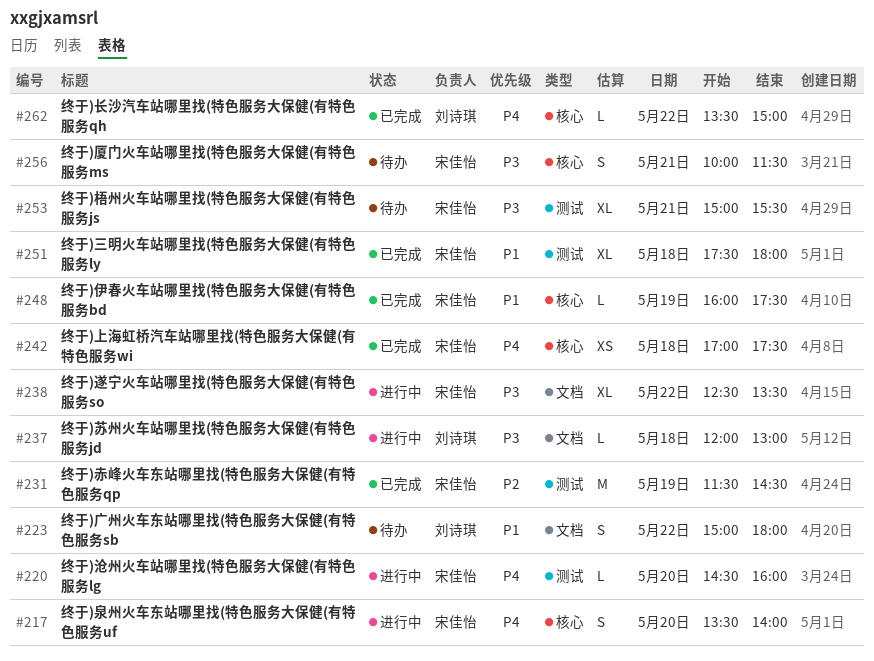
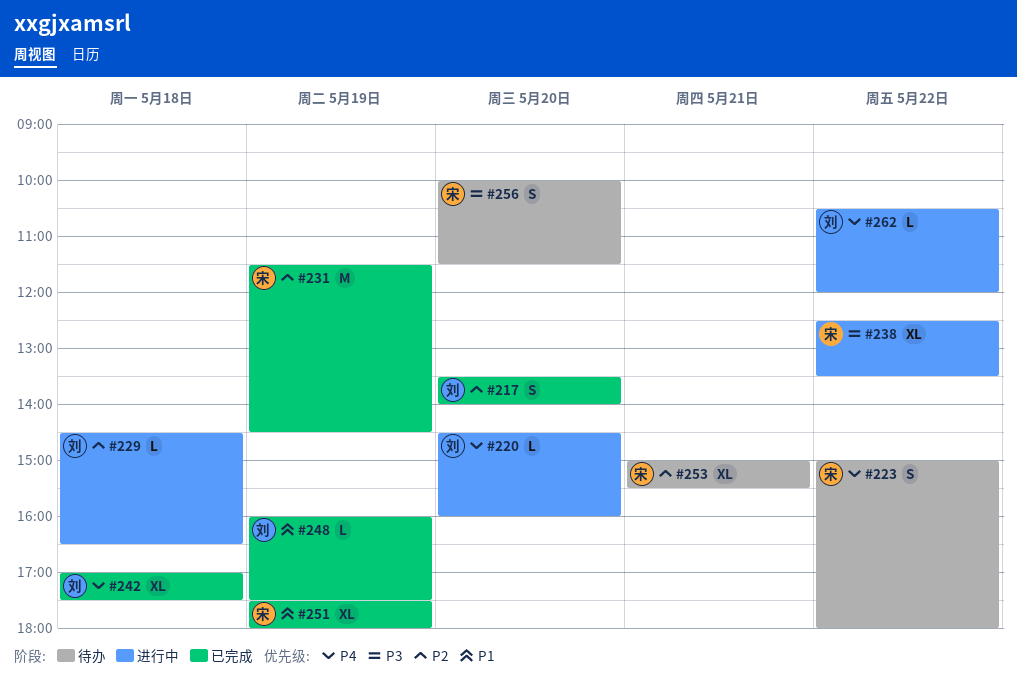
#217, status: 进行中 -> 已完成
#217, owner: 宋佳怡 -> 刘诗琪
#217, priority: P4 -> P2
#220, owner: 宋佳怡 -> 刘诗琪
#223, owner: 刘诗琪 -> 宋佳怡
#223, priority: P1 -> P4
#229: none -> present
#237: present -> none
#242, owner: 宋佳怡 -> 刘诗琪
#242, estimate: XS -> XL
#248, owner: 宋佳怡 -> 刘诗琪
#251, day: May 18 -> May 19
#253, priority: P3 -> P2
#256, day: May 21 -> May 20
#262, status: 已完成 -> 进行中
#262, begins: 13:30 -> 10:30
#262, ends: 15:00 -> 12:00

